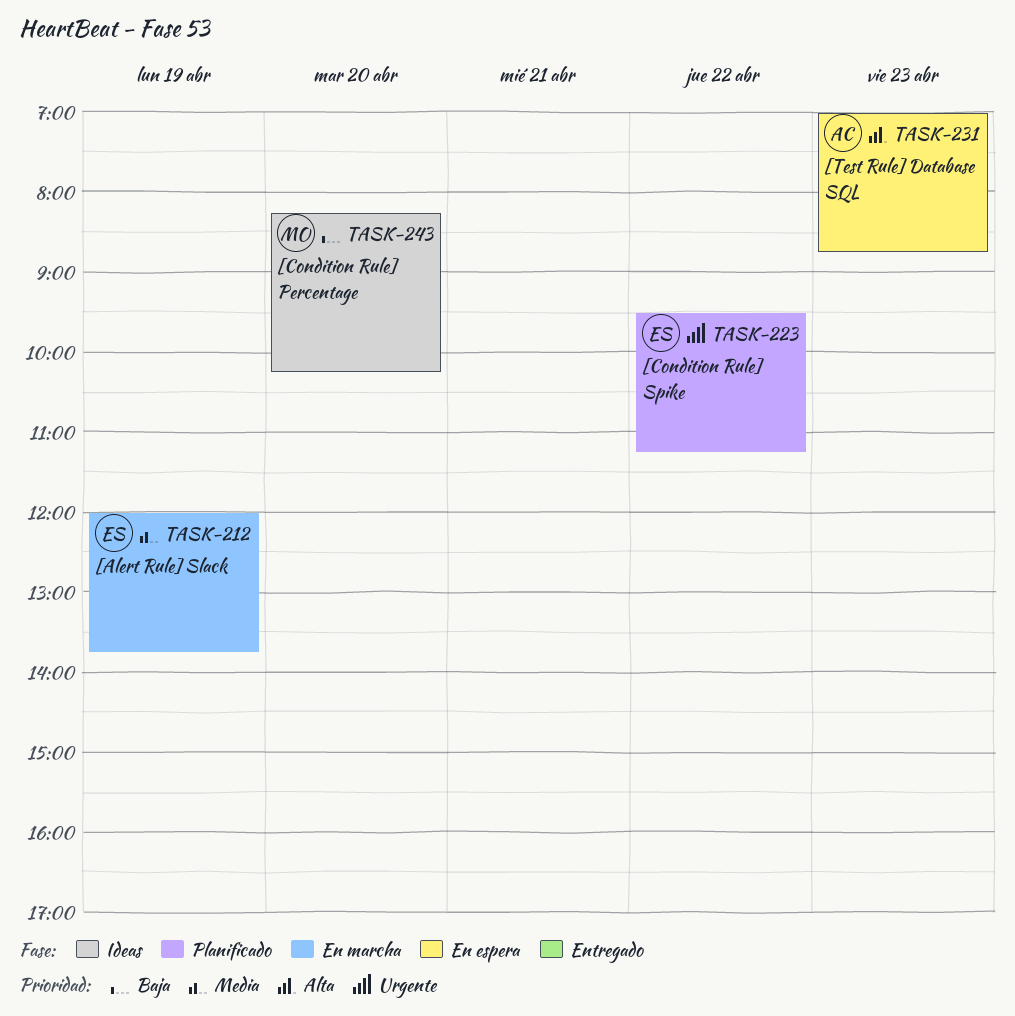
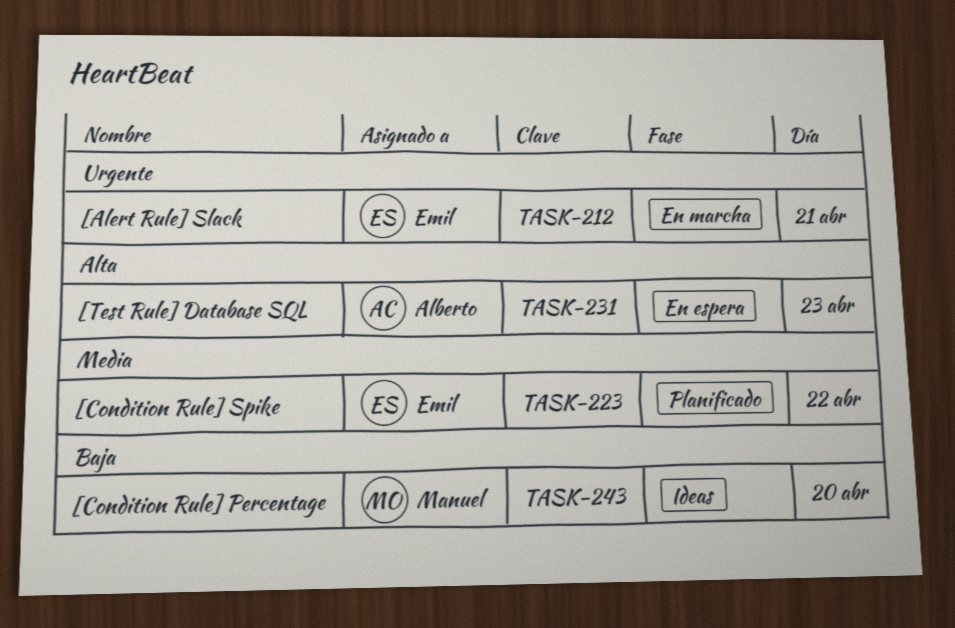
TASK-212, priority: Media -> Urgente
TASK-212, day: Apr 19 -> Apr 21
TASK-223, priority: Urgente -> Media

